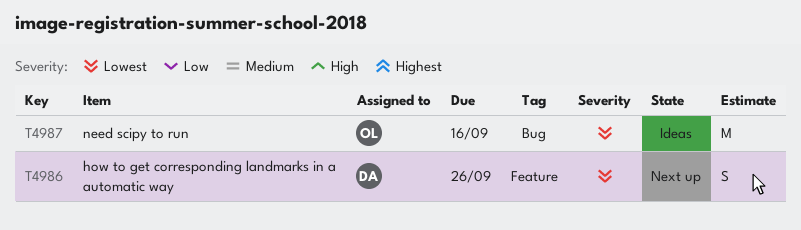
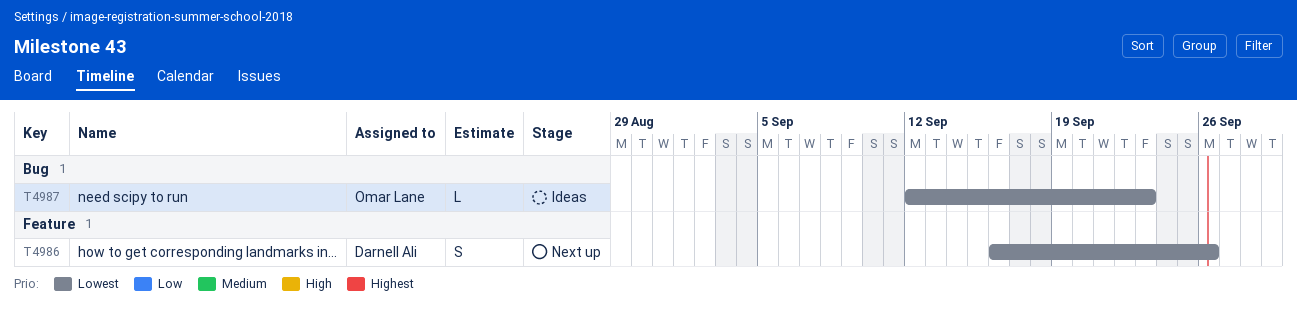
T4987, estimate: M -> L
T4987, due: Sep 16 -> Sep 23

